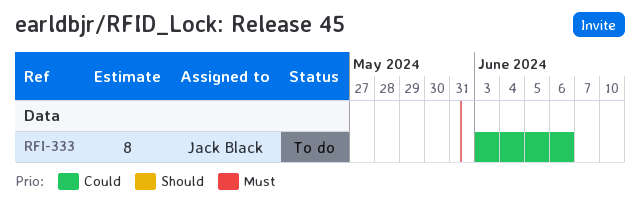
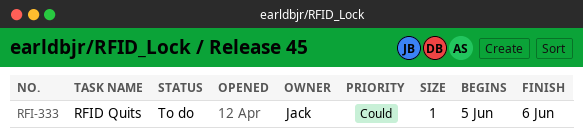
RFI-333, estimate: 8 -> 1
RFI-333, start: Jun 3 -> Jun 5

